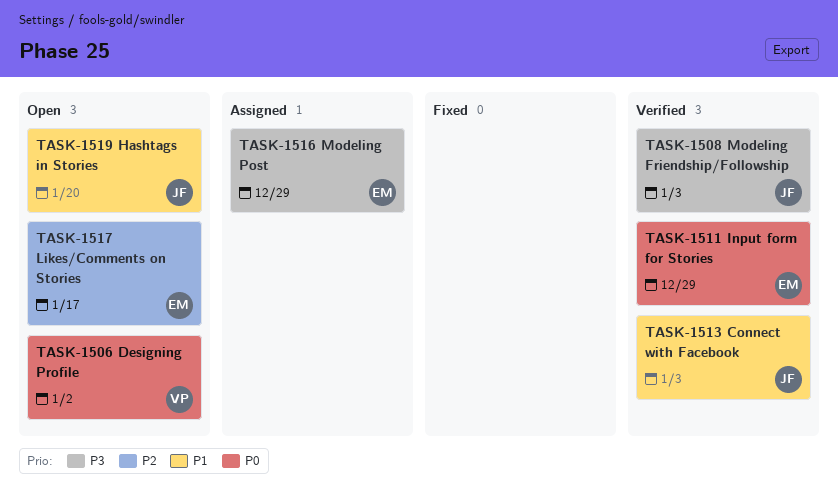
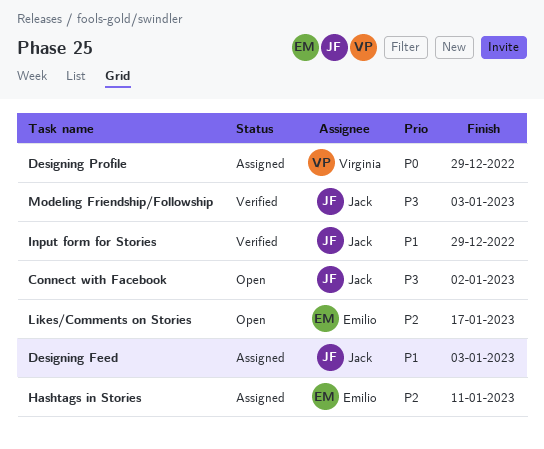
Connect with Facebook, status: Verified -> Open
Connect with Facebook, priority: P1 -> P3
Connect with Facebook, due: Jan 3 -> Jan 2
Designing Feed: none -> present
Designing Profile, status: Open -> Assigned
Designing Profile, due: Jan 2 -> Dec 29
Hashtags in Stories, status: Open -> Assigned
Hashtags in Stories, owner: Jack -> Emilio
Hashtags in Stories, priority: P1 -> P2
Hashtags in Stories, due: Jan 20 -> Jan 11
Input form for Stories, owner: Emilio -> Jack
Input form for Stories, priority: P0 -> P1
Modeling Post: present -> none

